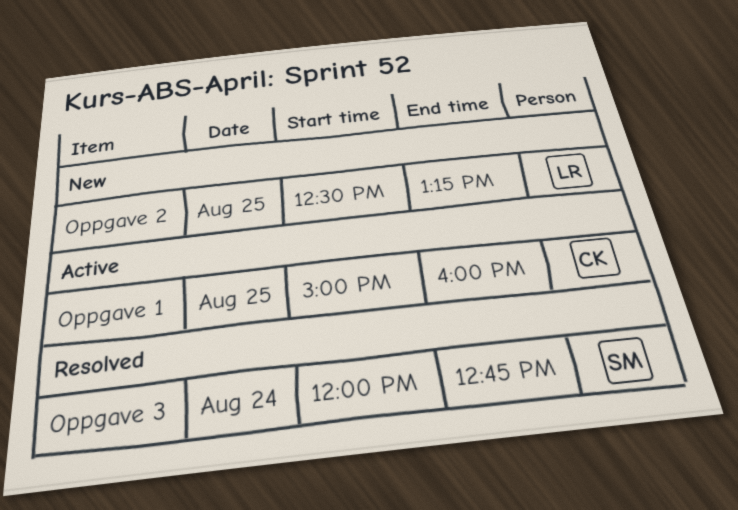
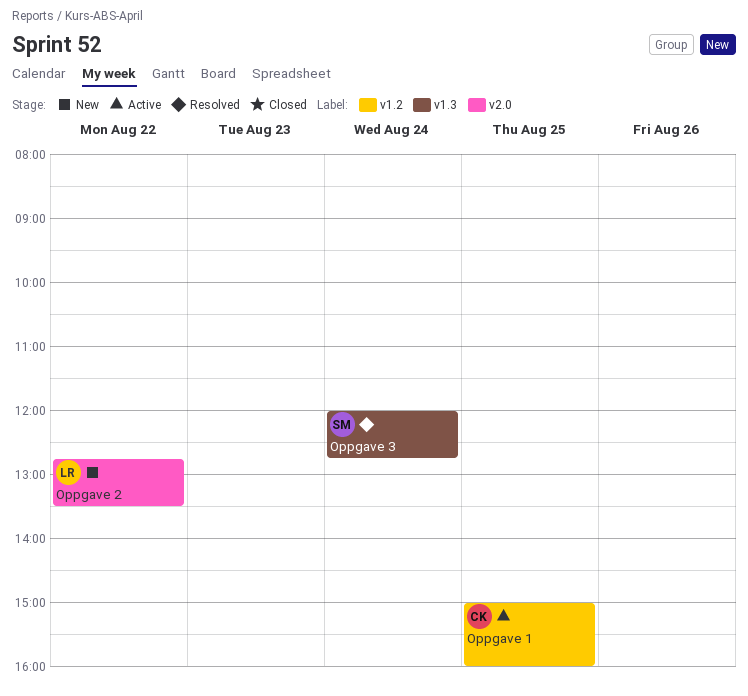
Oppgave 2, day: Aug 25 -> Aug 22
Oppgave 2, begins: 12:30 -> 12:45
Oppgave 2, ends: 13:15 -> 13:30

